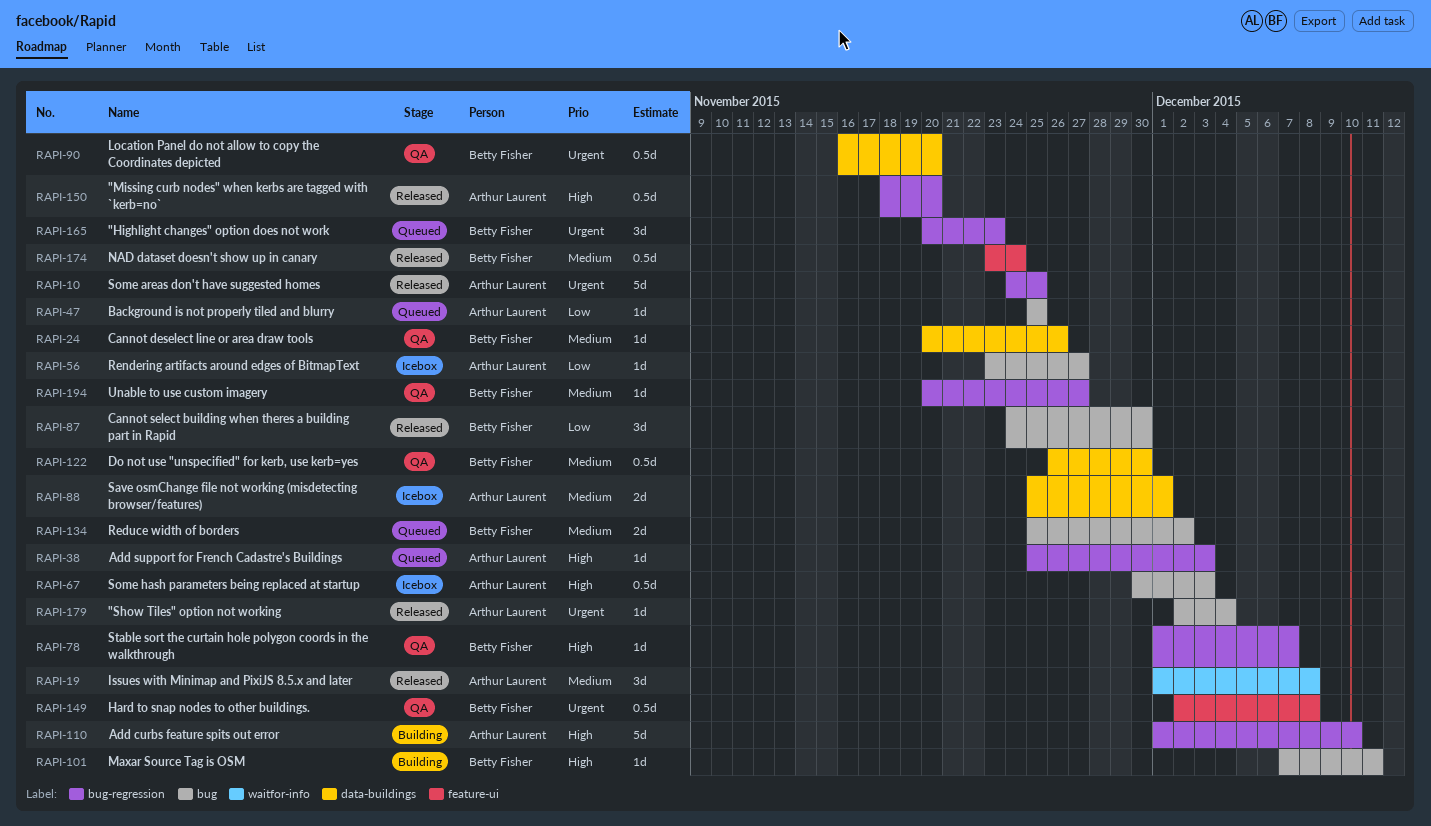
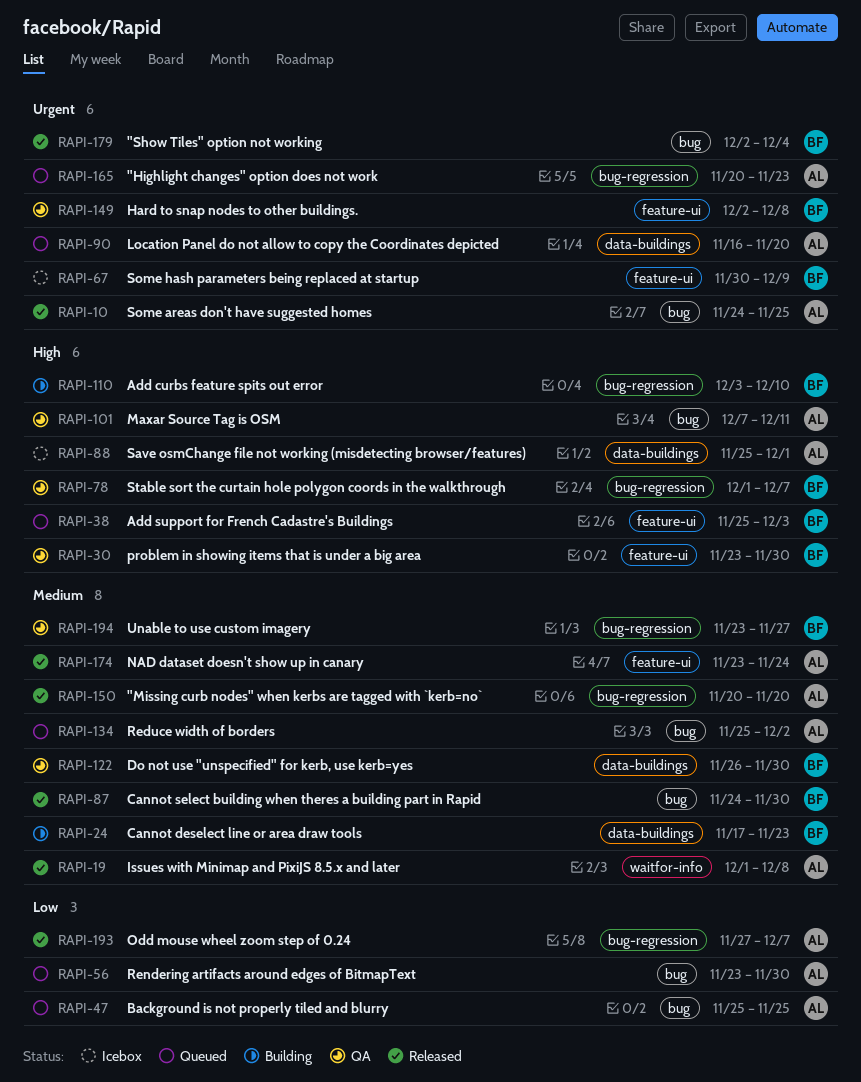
RAPI-10, label: bug-regression -> bug
RAPI-24, status: QA -> Building
RAPI-24, start: Nov 20 -> Nov 17
RAPI-24, due: Nov 26 -> Nov 23
RAPI-30: none -> present
RAPI-38, owner: Arthur Laurent -> Betty Fisher
RAPI-38, label: bug-regression -> feature-ui
RAPI-56, status: Icebox -> Queued
RAPI-56, due: Nov 27 -> Nov 30
RAPI-67, owner: Arthur Laurent -> Betty Fisher
RAPI-67, priority: High -> Urgent
RAPI-67, label: bug -> feature-ui
RAPI-67, due: Dec 3 -> Dec 9
RAPI-87, priority: Low -> Medium
RAPI-88, priority: Medium -> High
RAPI-90, status: QA -> Queued
RAPI-90, owner: Betty Fisher -> Arthur Laurent
RAPI-101, status: Building -> QA
RAPI-101, owner: Betty Fisher -> Arthur Laurent
RAPI-110, owner: Arthur Laurent -> Betty Fisher
RAPI-110, start: Dec 1 -> Dec 3
RAPI-134, owner: Betty Fisher -> Arthur Laurent
RAPI-150, priority: High -> Medium
RAPI-150, start: Nov 18 -> Nov 20
RAPI-165, owner: Betty Fisher -> Arthur Laurent
RAPI-174, owner: Betty Fisher -> Arthur Laurent
RAPI-179, owner: Arthur Laurent -> Betty Fisher
RAPI-193: none -> present
RAPI-194, start: Nov 20 -> Nov 23

